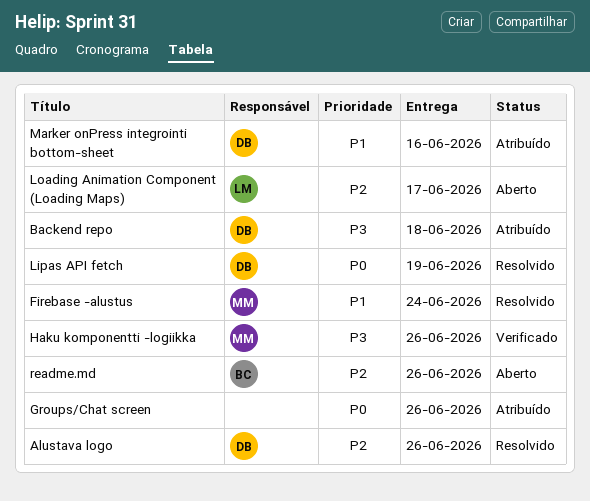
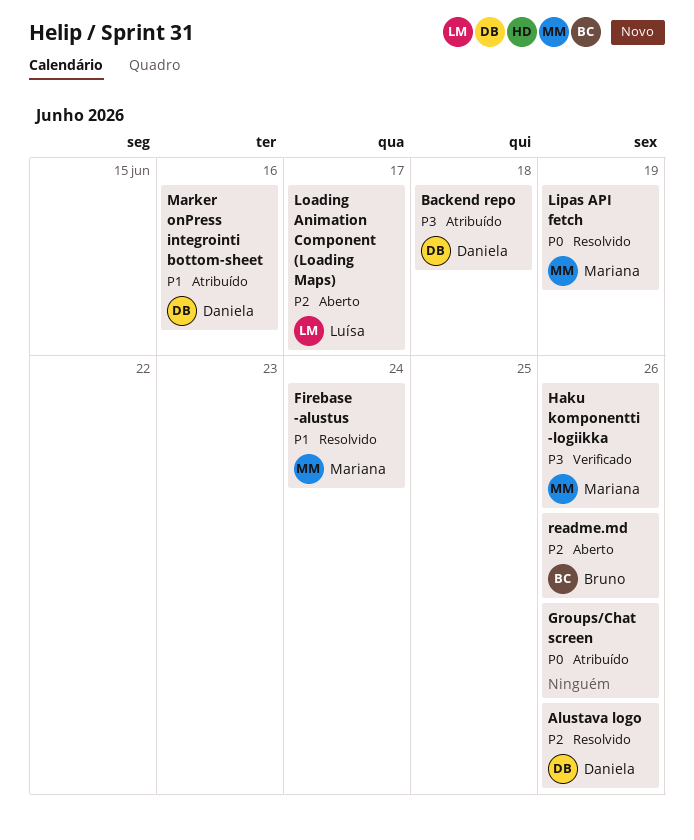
Lipas API fetch, owner: Daniela -> Mariana

